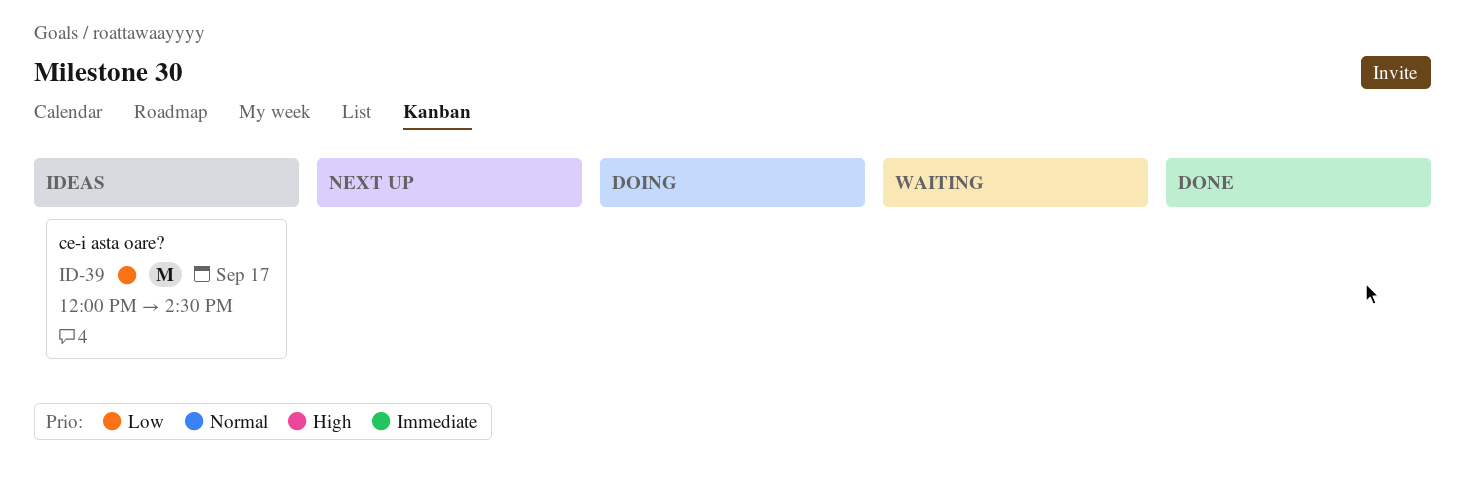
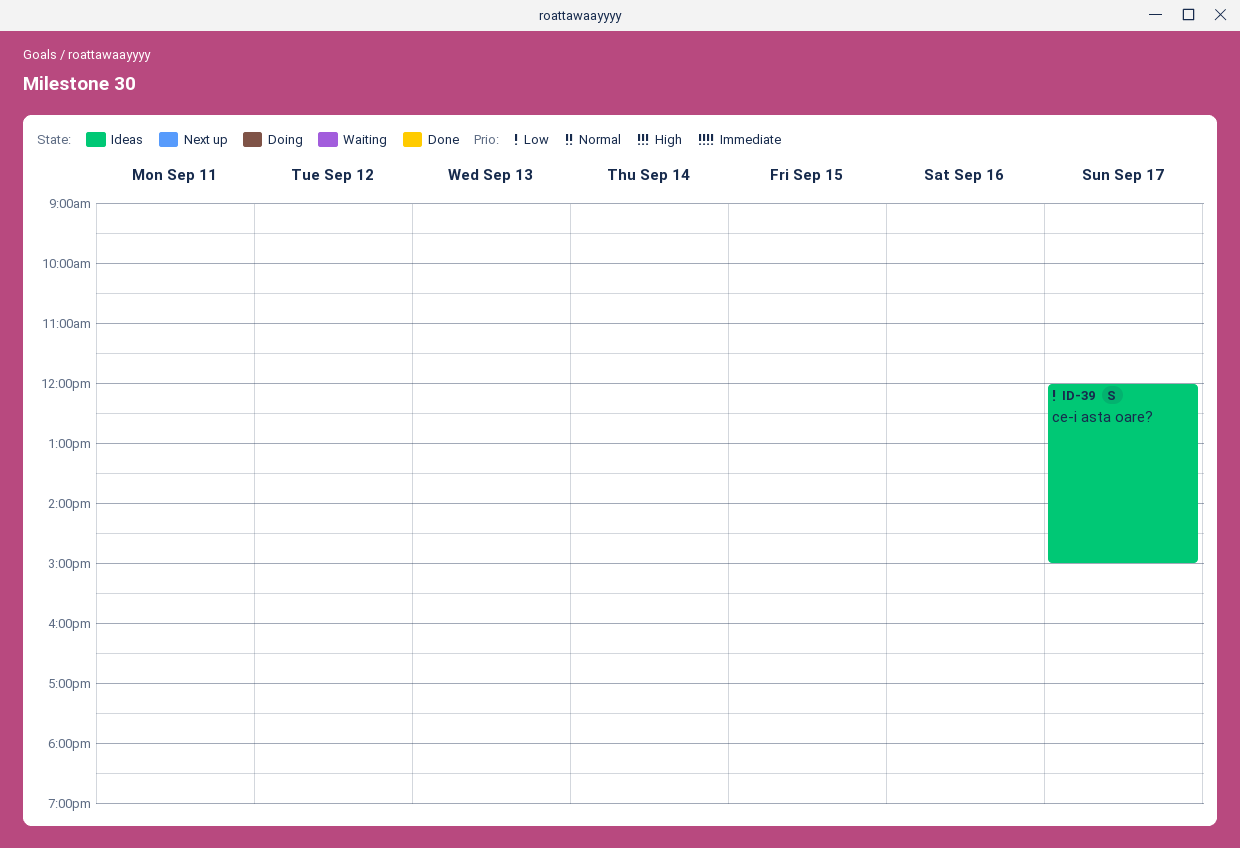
ID-39, estimate: M -> S
ID-39, ends: 14:30 -> 15:00

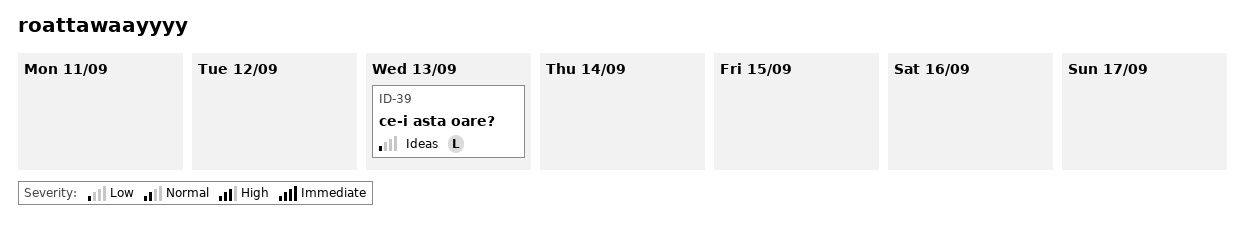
ID-39, estimate: S -> L
ID-39, day: Sep 17 -> Sep 13

